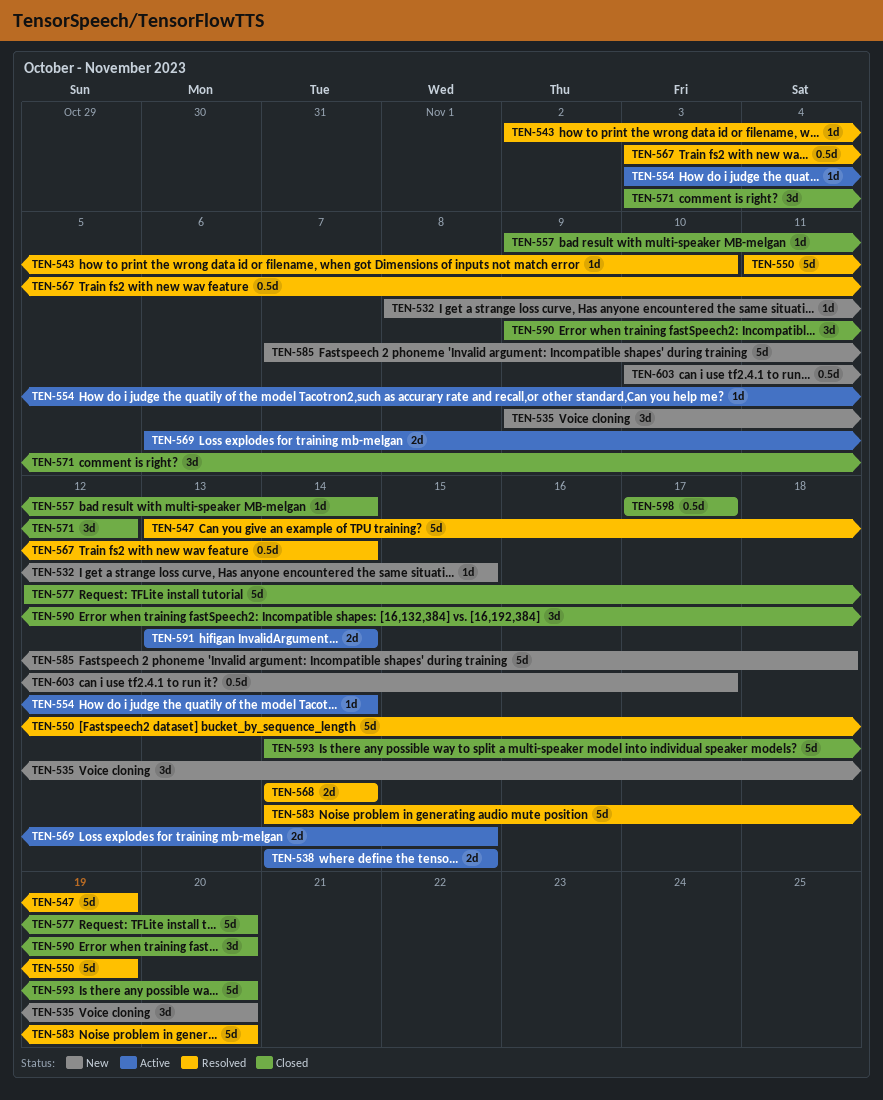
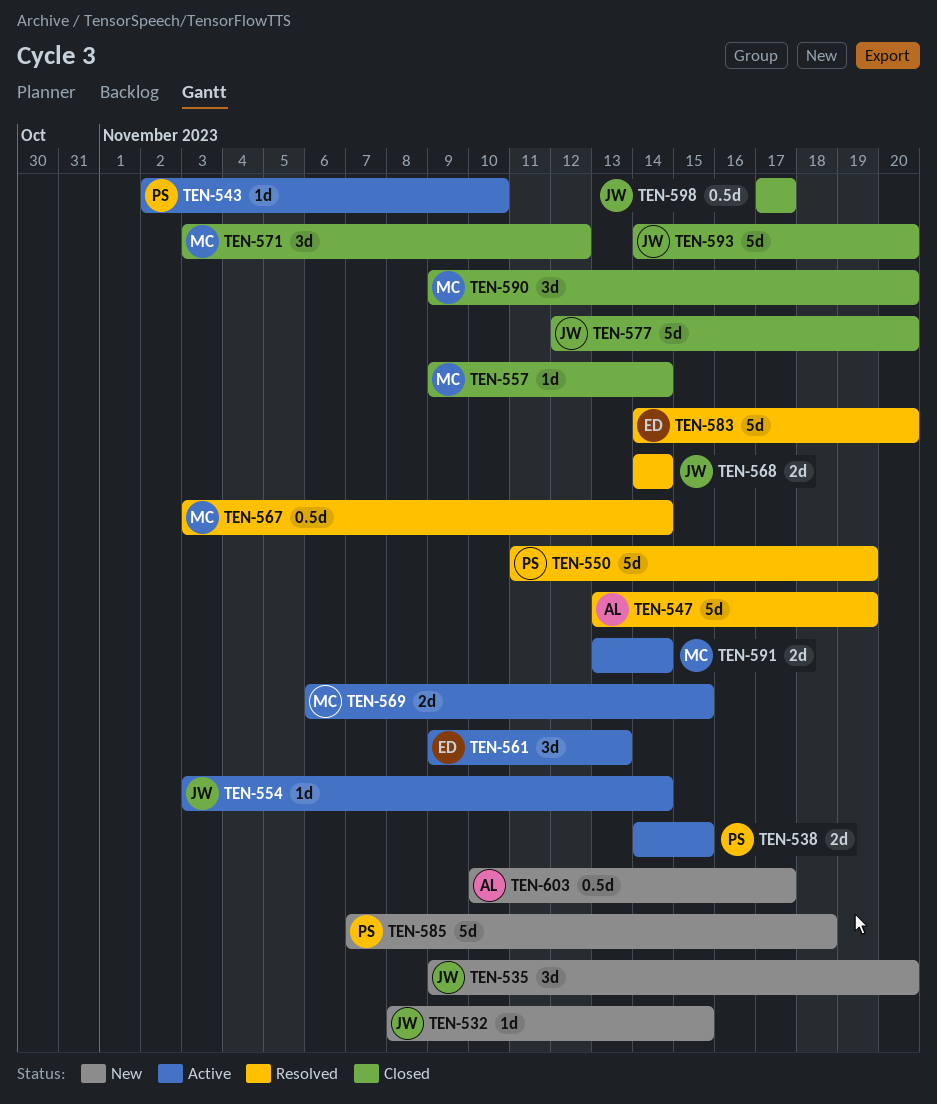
TEN-543, status: Resolved -> Active
TEN-561: none -> present

